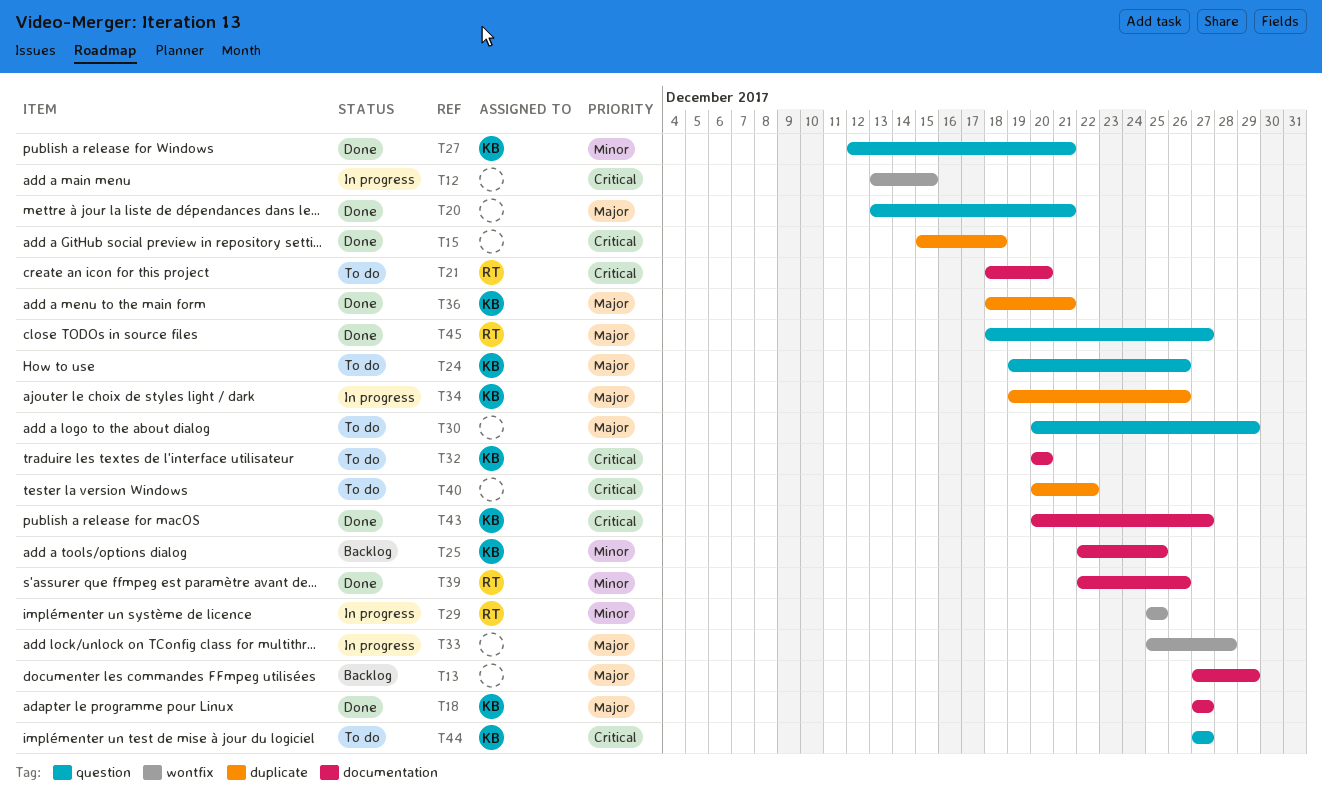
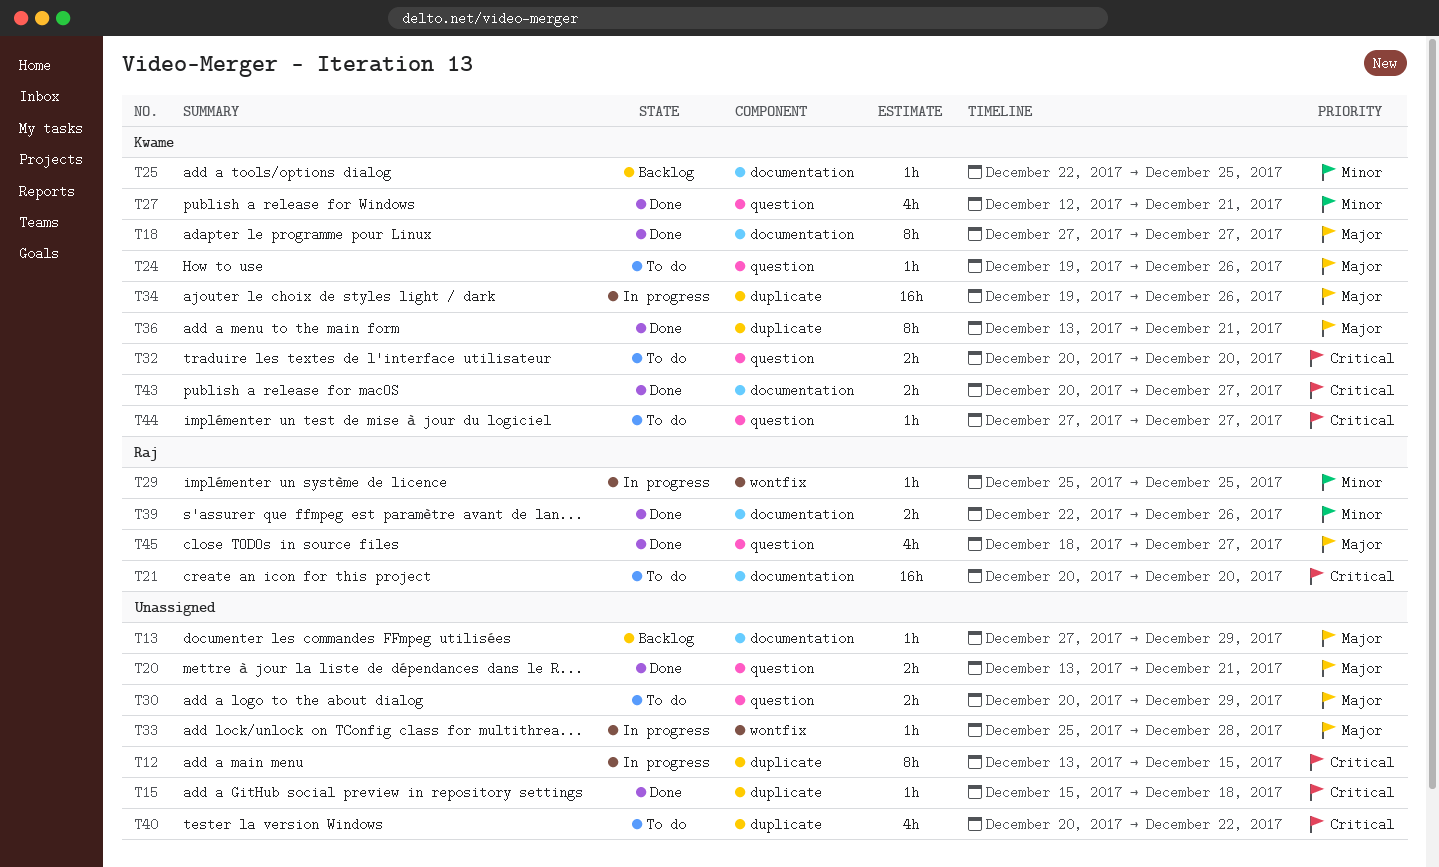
T12, label: wontfix -> duplicate
T21, start: Dec 18 -> Dec 20
T32, label: documentation -> question
T36, start: Dec 18 -> Dec 13

